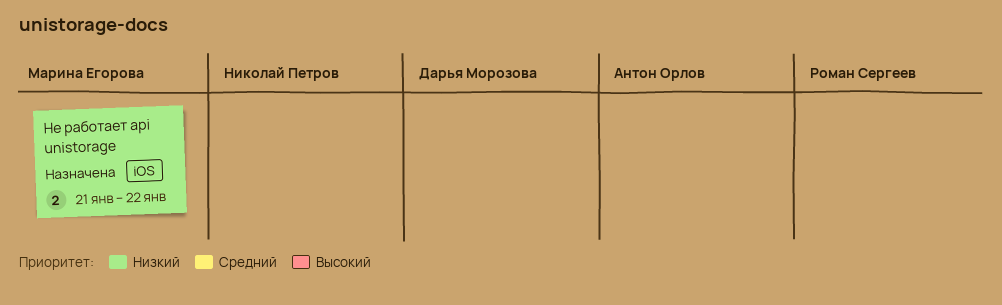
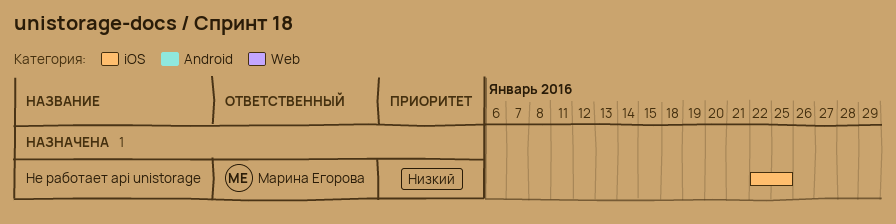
Не работает api unistorage, start: Jan 21 -> Jan 22
Не работает api unistorage, due: Jan 22 -> Jan 25

